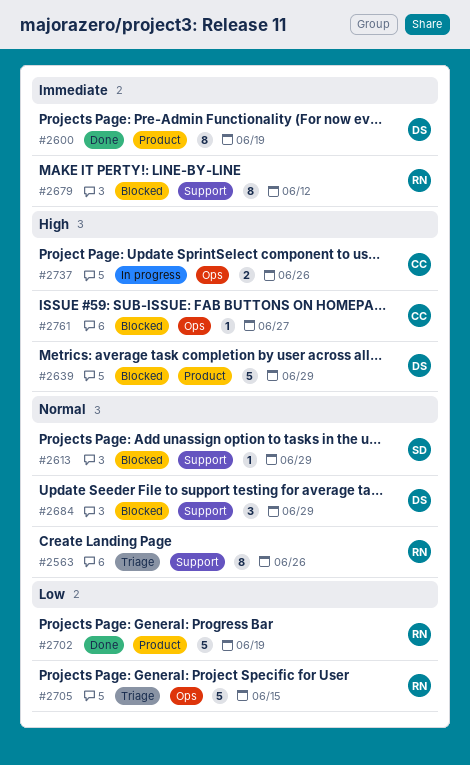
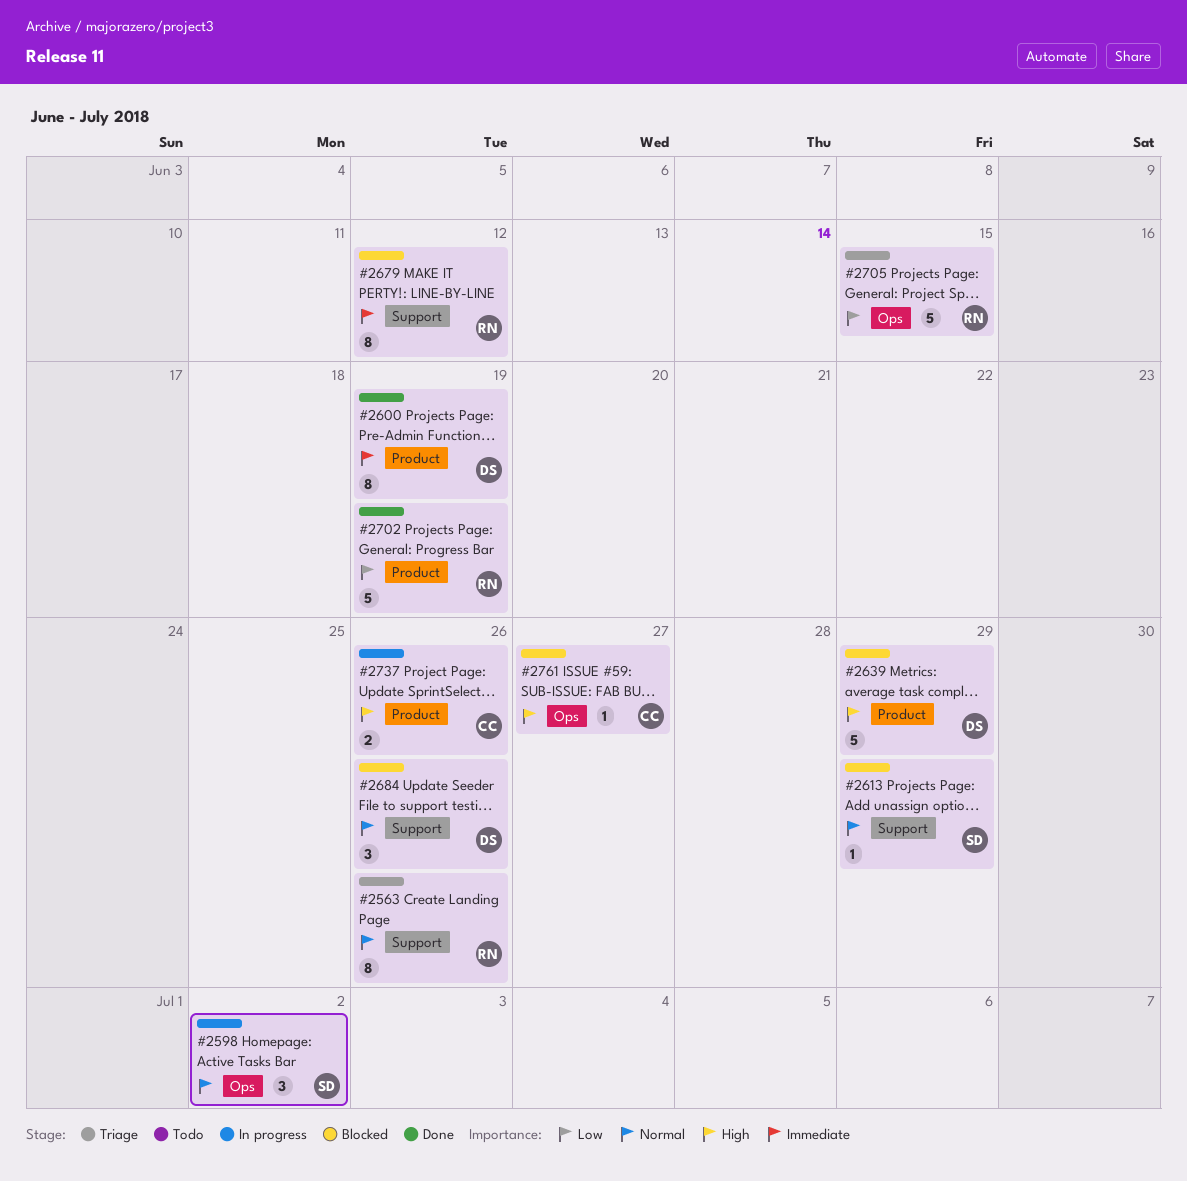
#2598: none -> present
#2684, due: Jun 29 -> Jun 26
#2737, label: Ops -> Product

